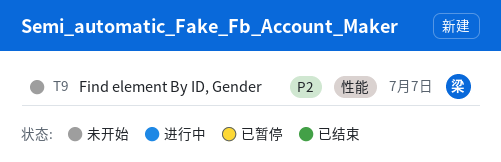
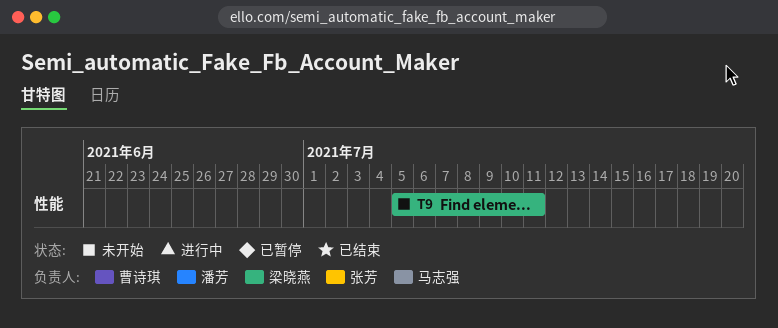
T9, due: Jul 7 -> Jul 11

